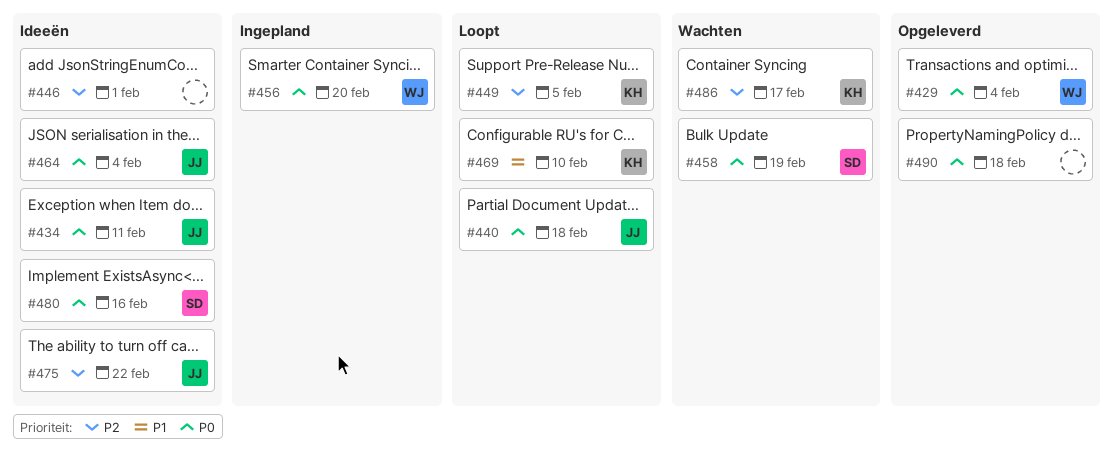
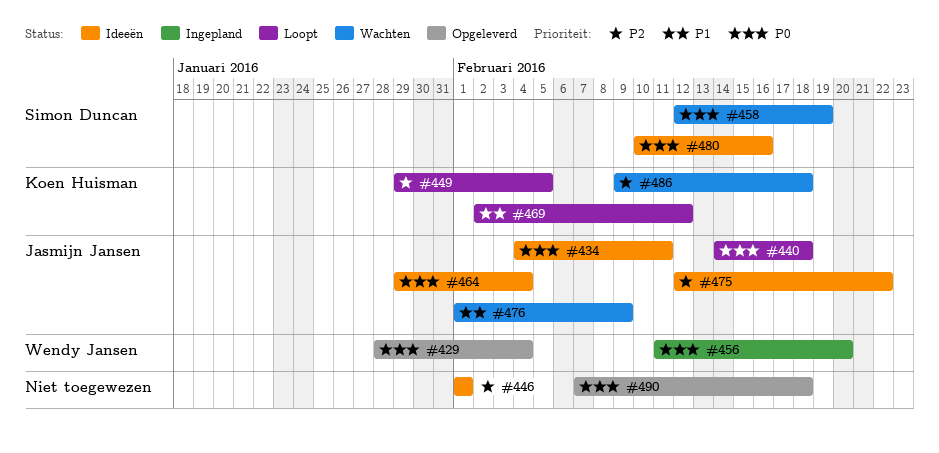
#469, due: Feb 10 -> Feb 12
#476: none -> present
#486, due: Feb 17 -> Feb 18

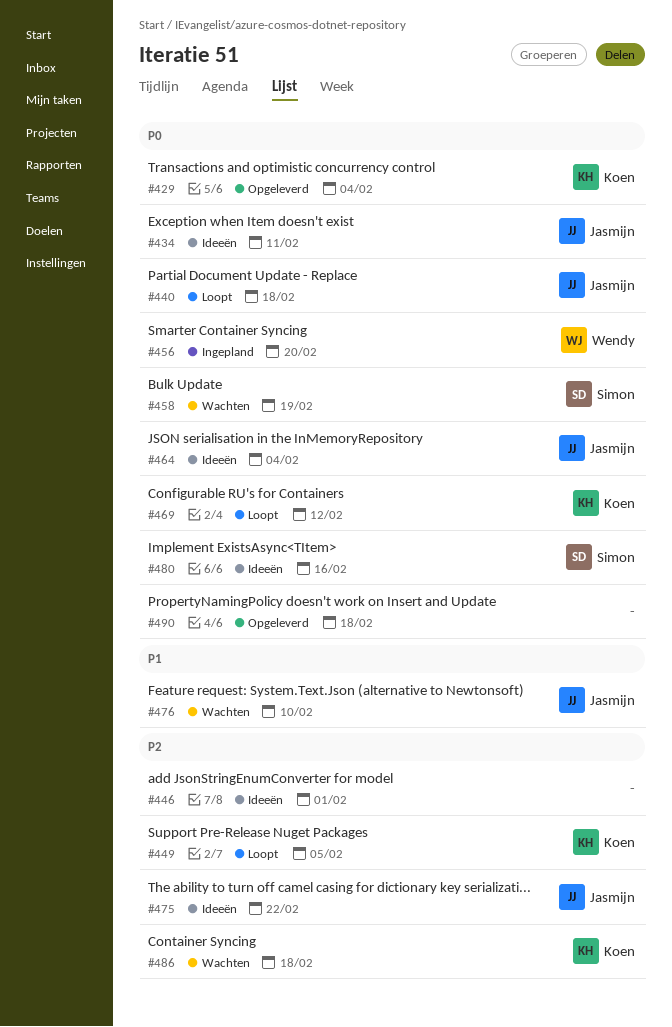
#429, owner: Wendy Jansen -> Koen Huisman
#469, priority: P1 -> P0
#476, due: Feb 9 -> Feb 10

